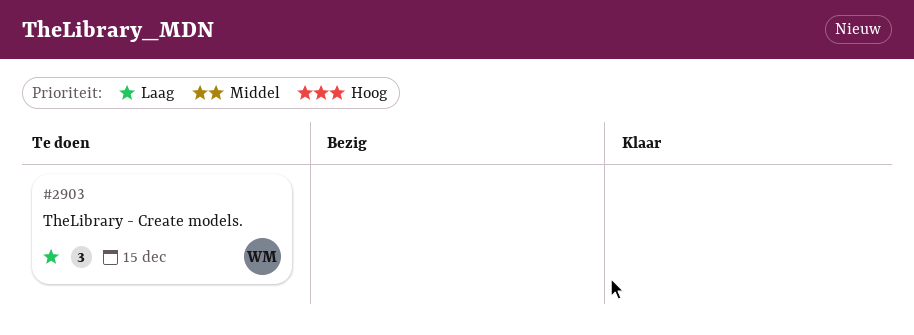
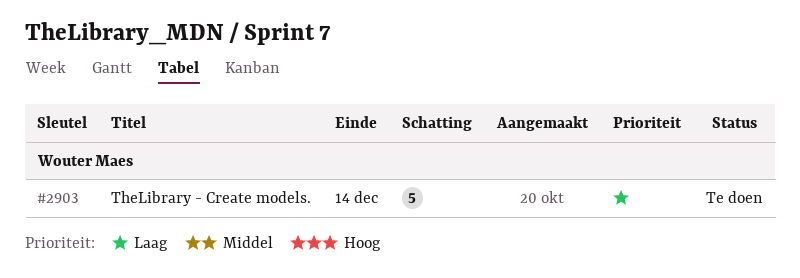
#2903, estimate: 3 -> 5
#2903, due: Dec 15 -> Dec 14

